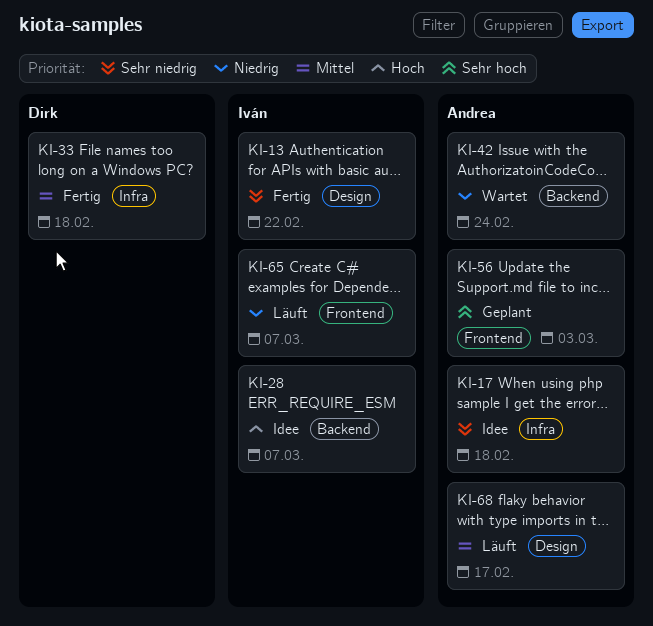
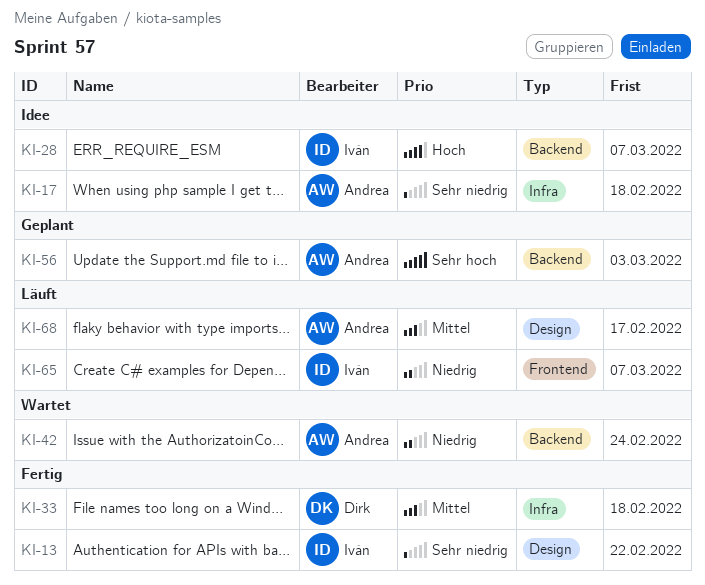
KI-56, label: Frontend -> Backend

